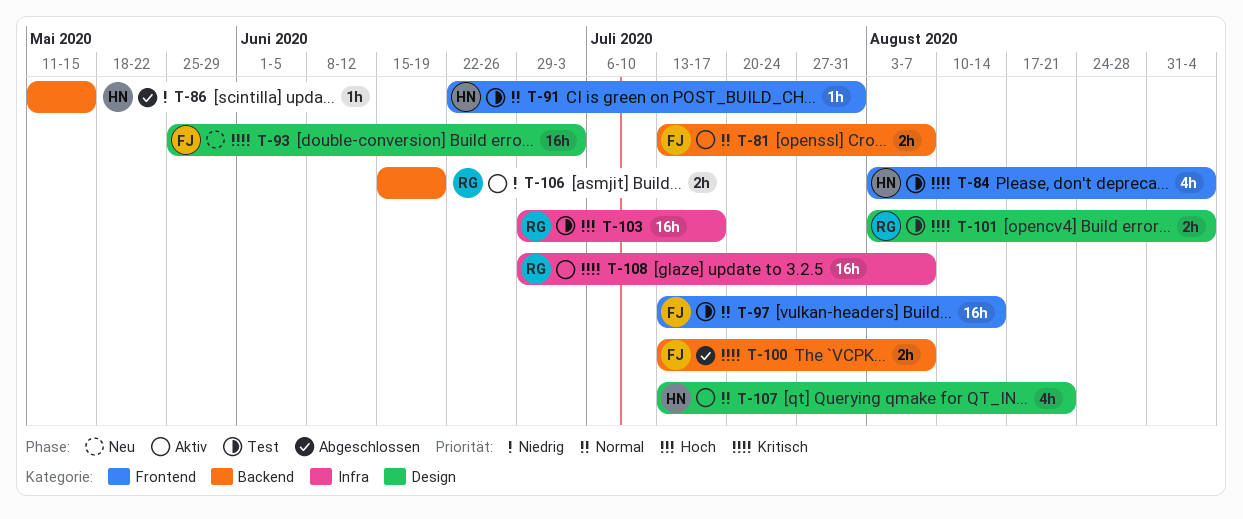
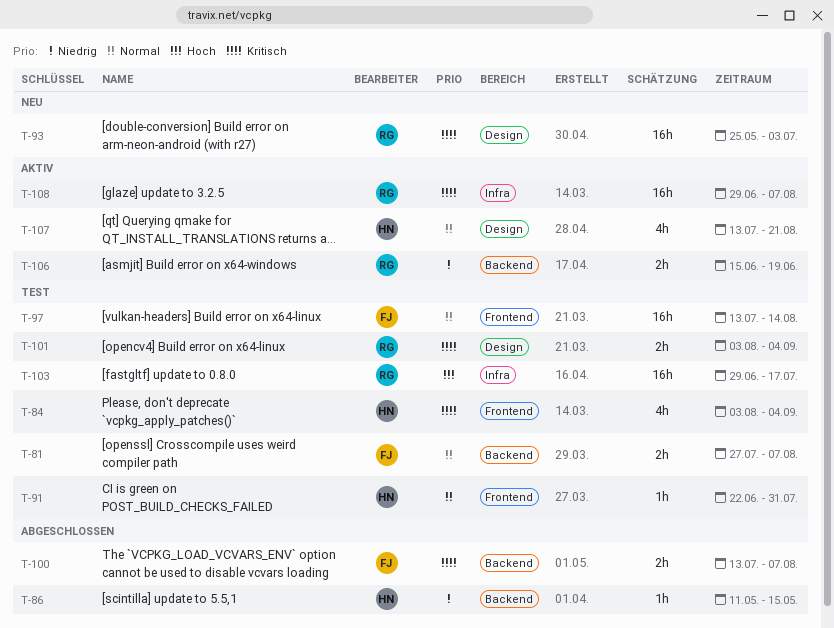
T-81, status: Aktiv -> Test
T-81, start: Jul 13 -> Jul 27
T-93, owner: FJ -> RG

